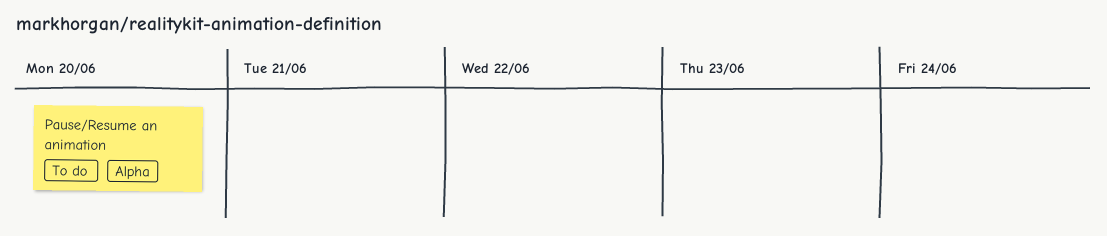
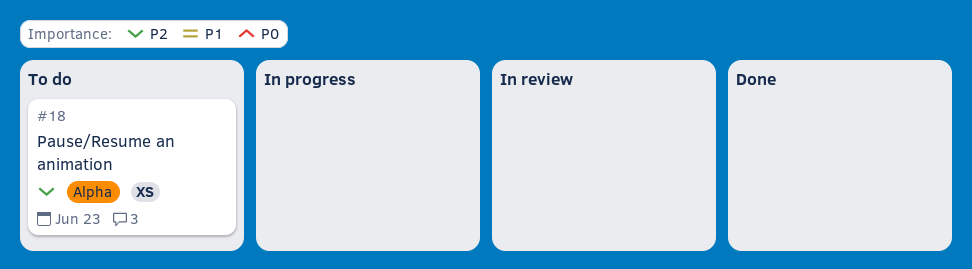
Pause/Resume an animation, due: Jun 20 -> Jun 23

